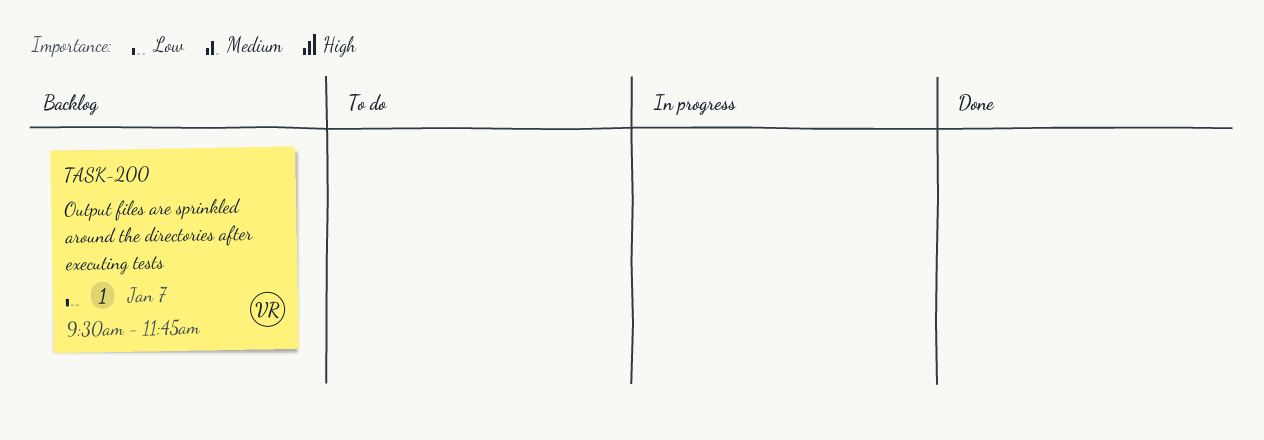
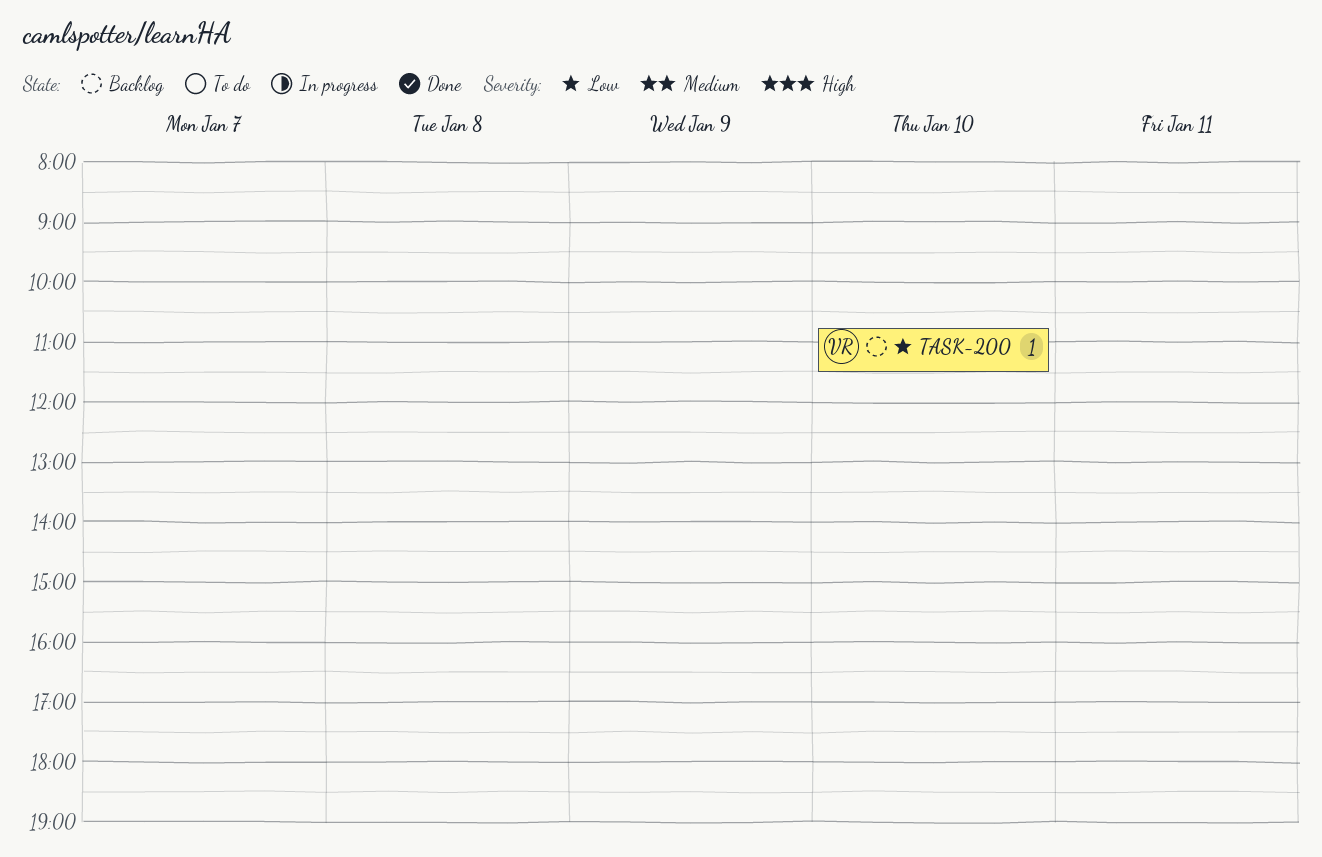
TASK-200, day: Jan 7 -> Jan 10
TASK-200, begins: 09:30 -> 10:45
TASK-200, ends: 11:45 -> 11:30

